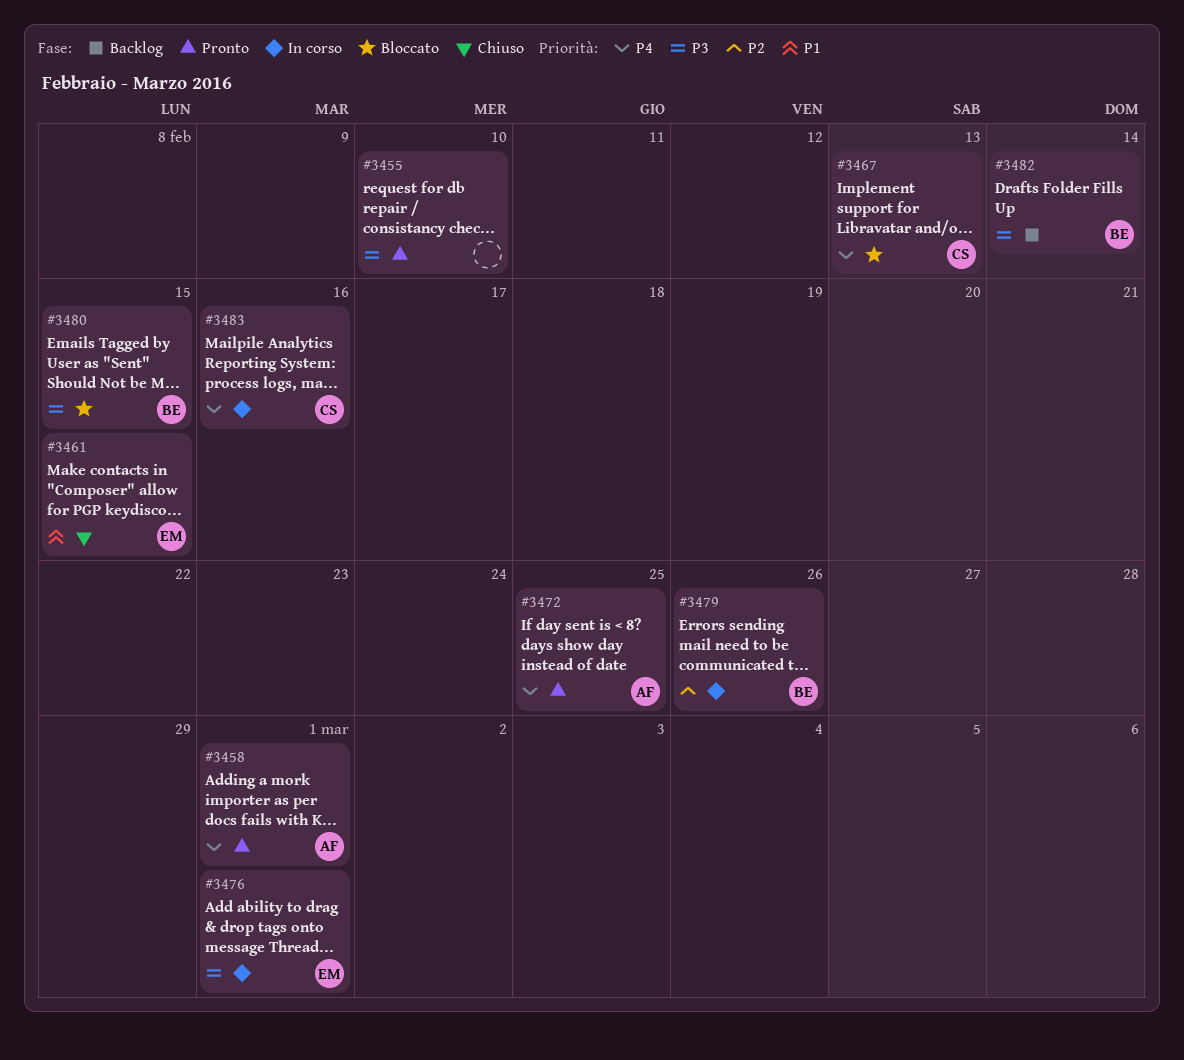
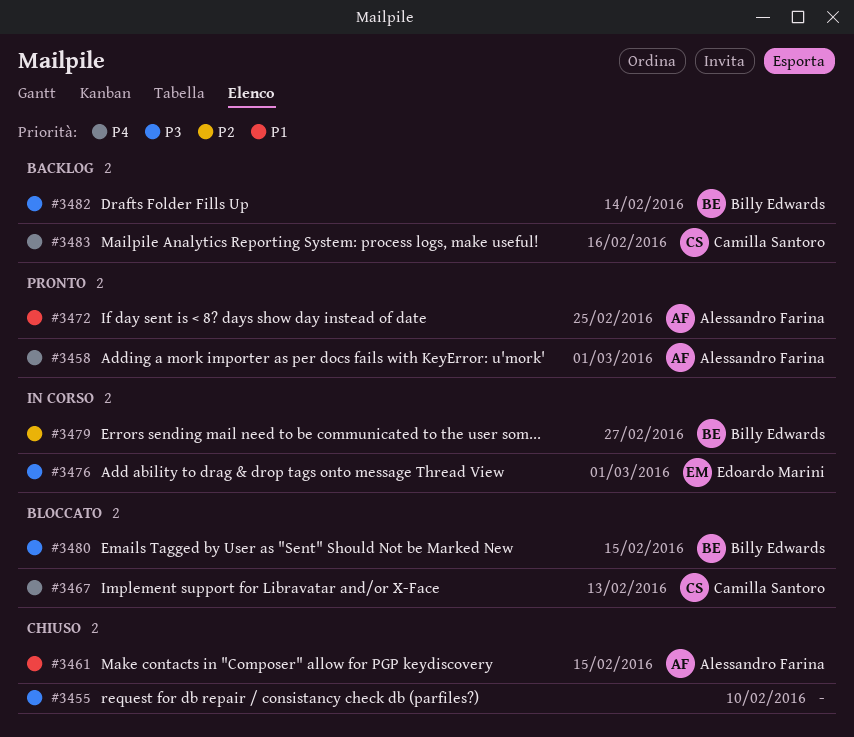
#3455, status: Pronto -> Chiuso
#3461, owner: Edoardo Marini -> Alessandro Farina
#3472, priority: P4 -> P1
#3479, due: Feb 26 -> Feb 27
#3483, status: In corso -> Backlog

